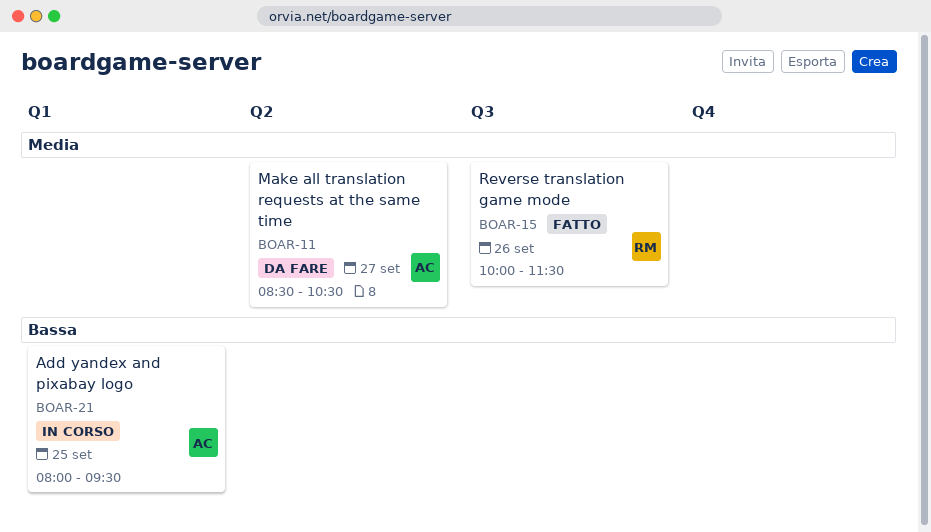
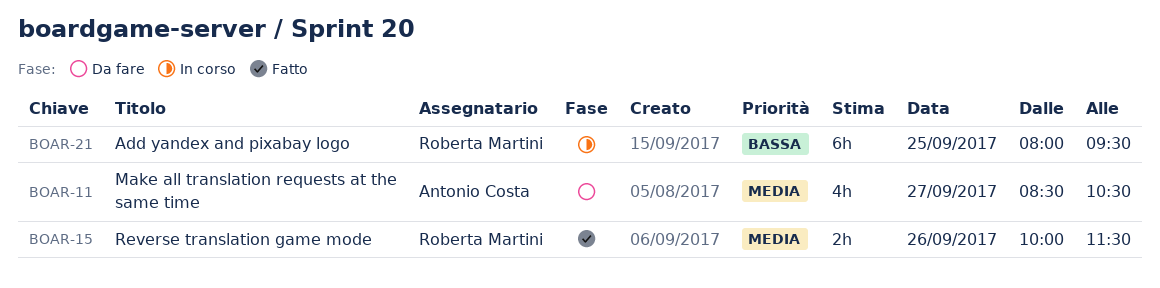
BOAR-21, owner: Antonio Costa -> Roberta Martini

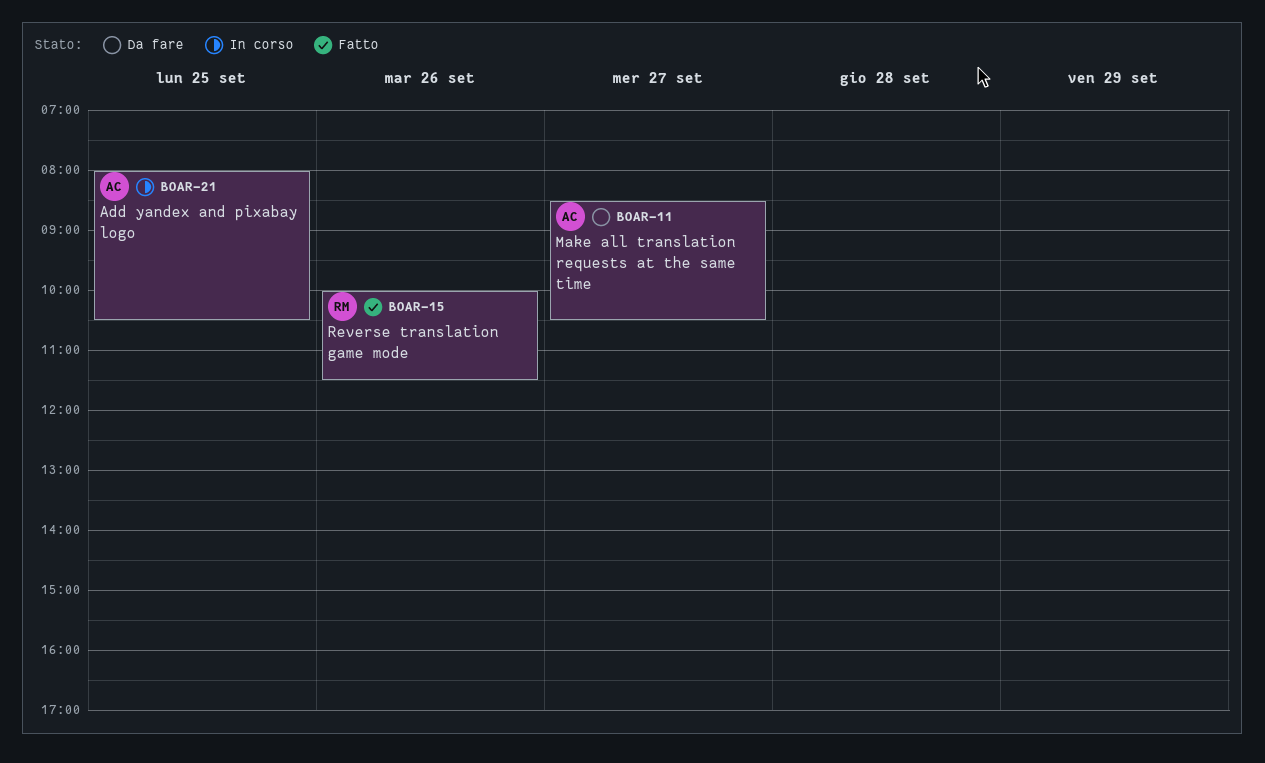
BOAR-21, owner: Roberta Martini -> Antonio Costa
BOAR-21, ends: 09:30 -> 10:30

